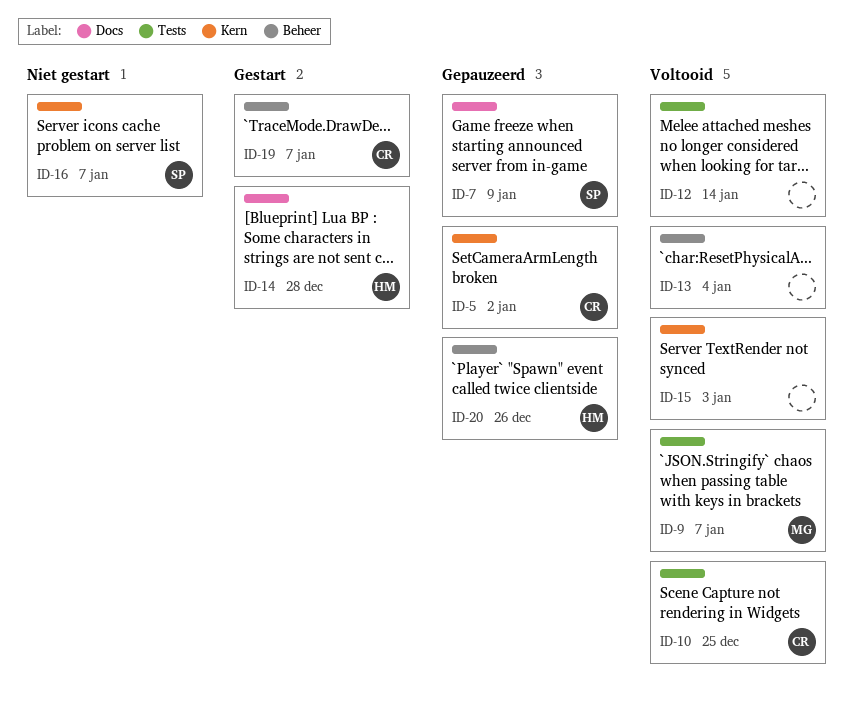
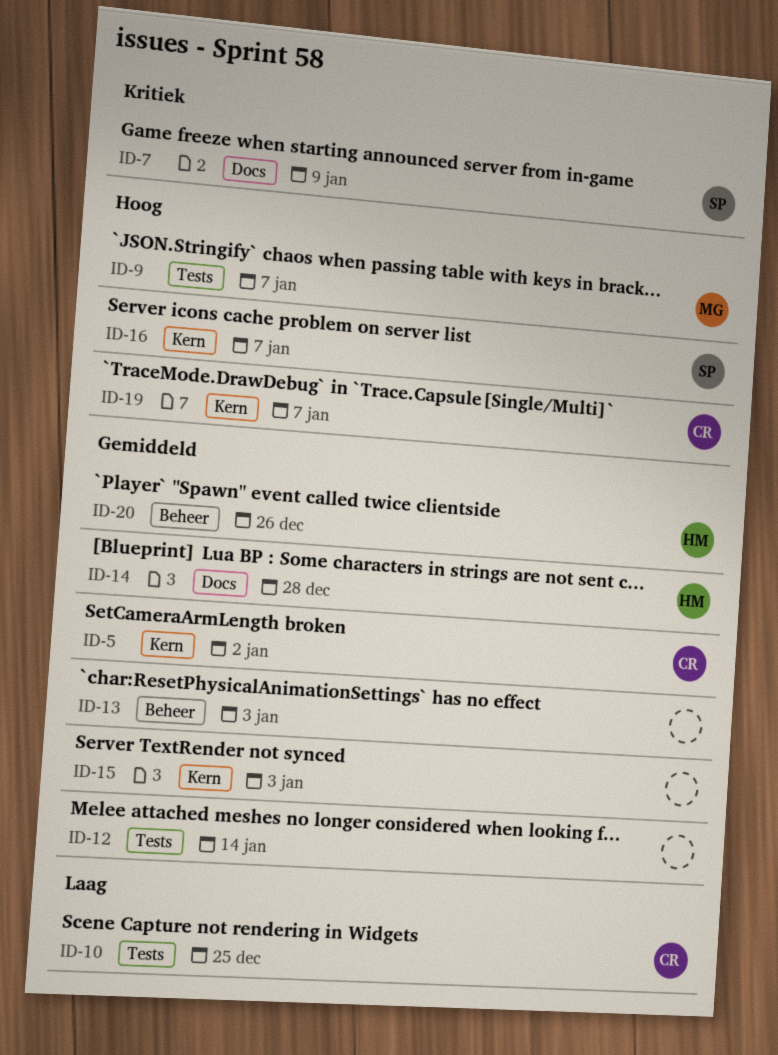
ID-13, due: Jan 4 -> Jan 3
ID-19, label: Beheer -> Kern

